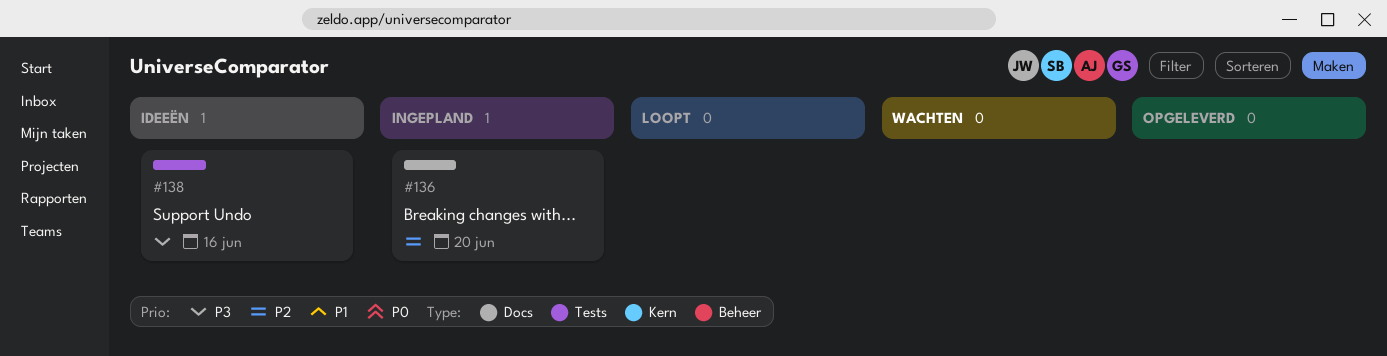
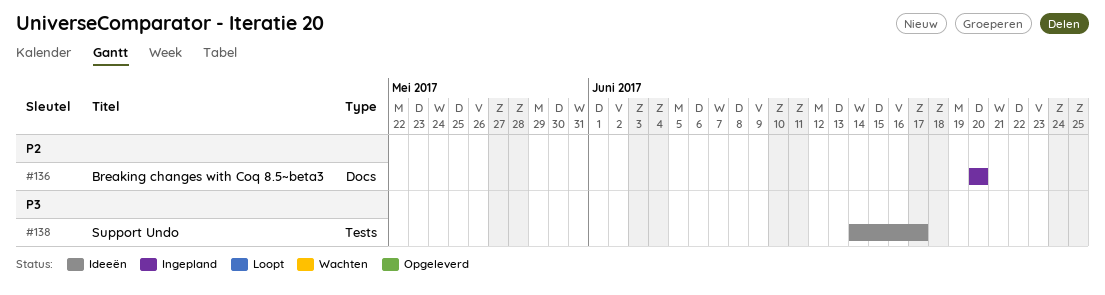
#138, due: Jun 16 -> Jun 17

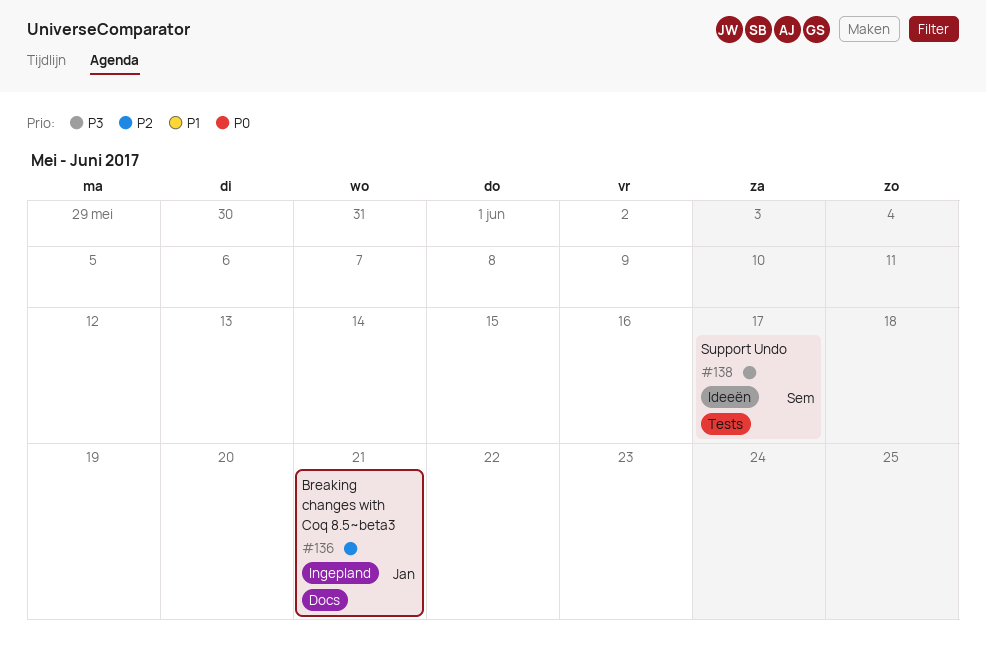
#136, due: Jun 20 -> Jun 21

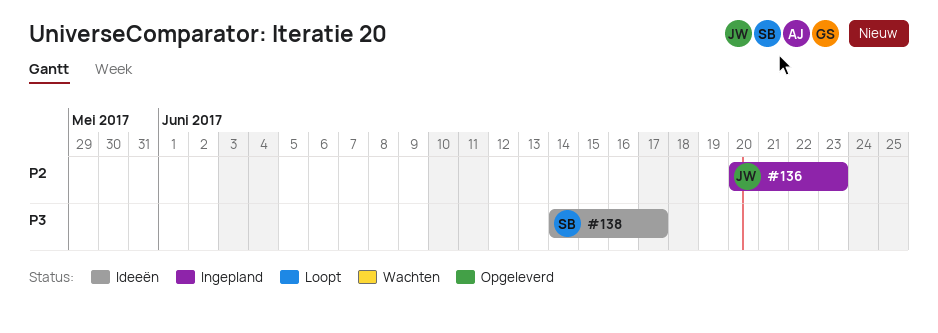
#136, due: Jun 21 -> Jun 23

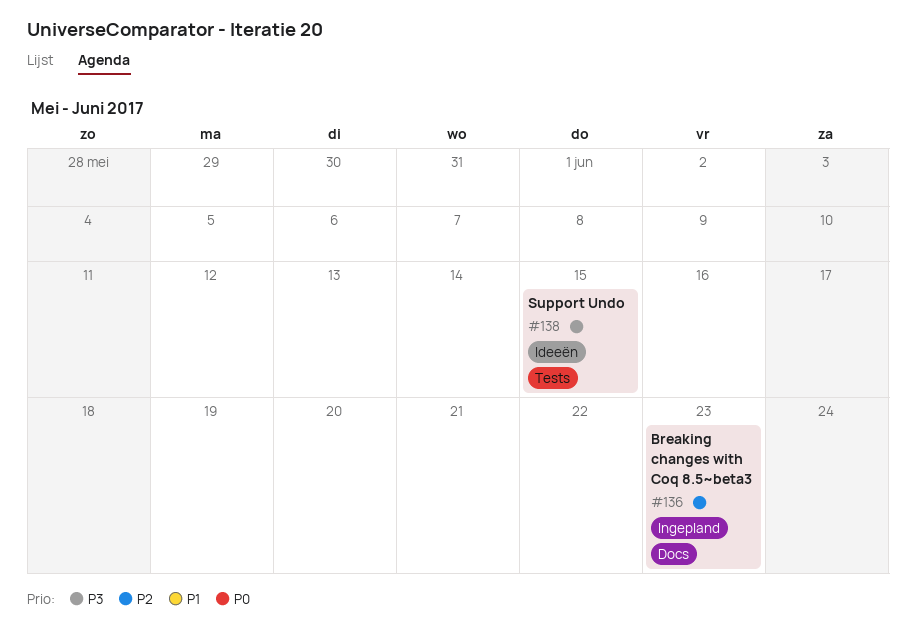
#138, due: Jun 17 -> Jun 15

